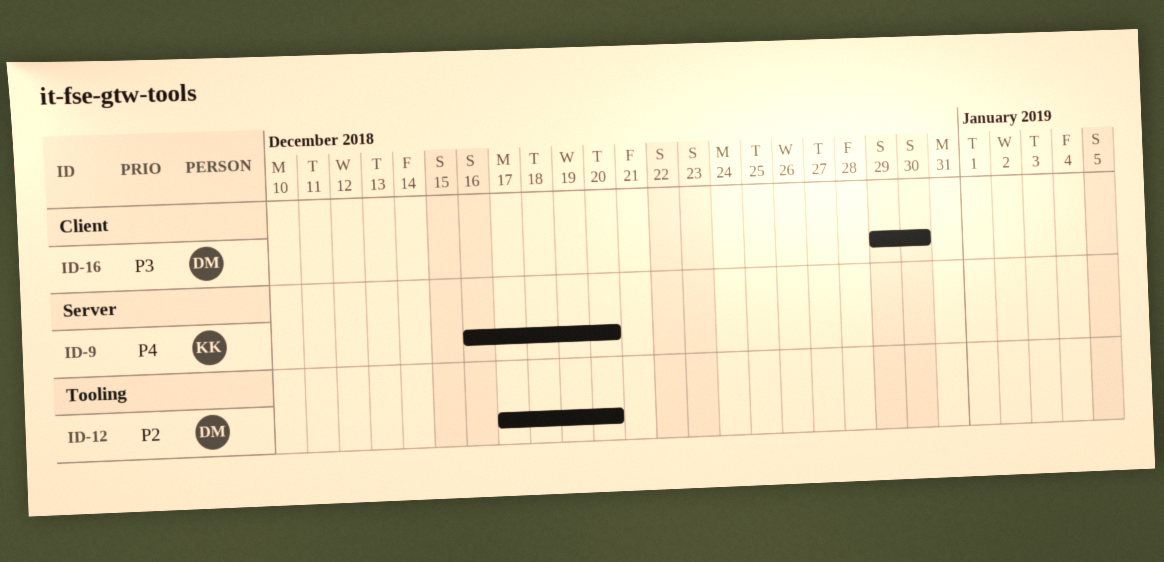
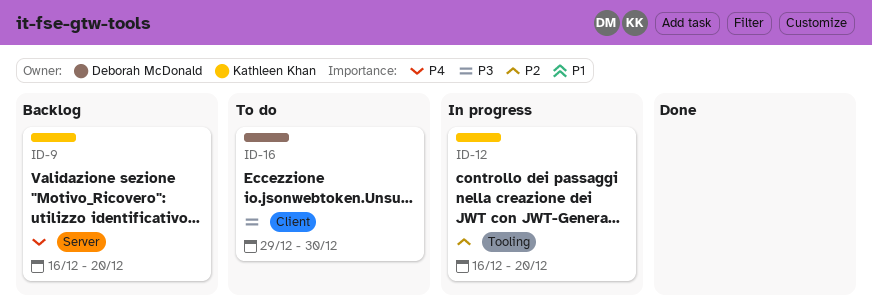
ID-12, owner: Deborah McDonald -> Kathleen Khan
ID-12, start: Dec 17 -> Dec 16

